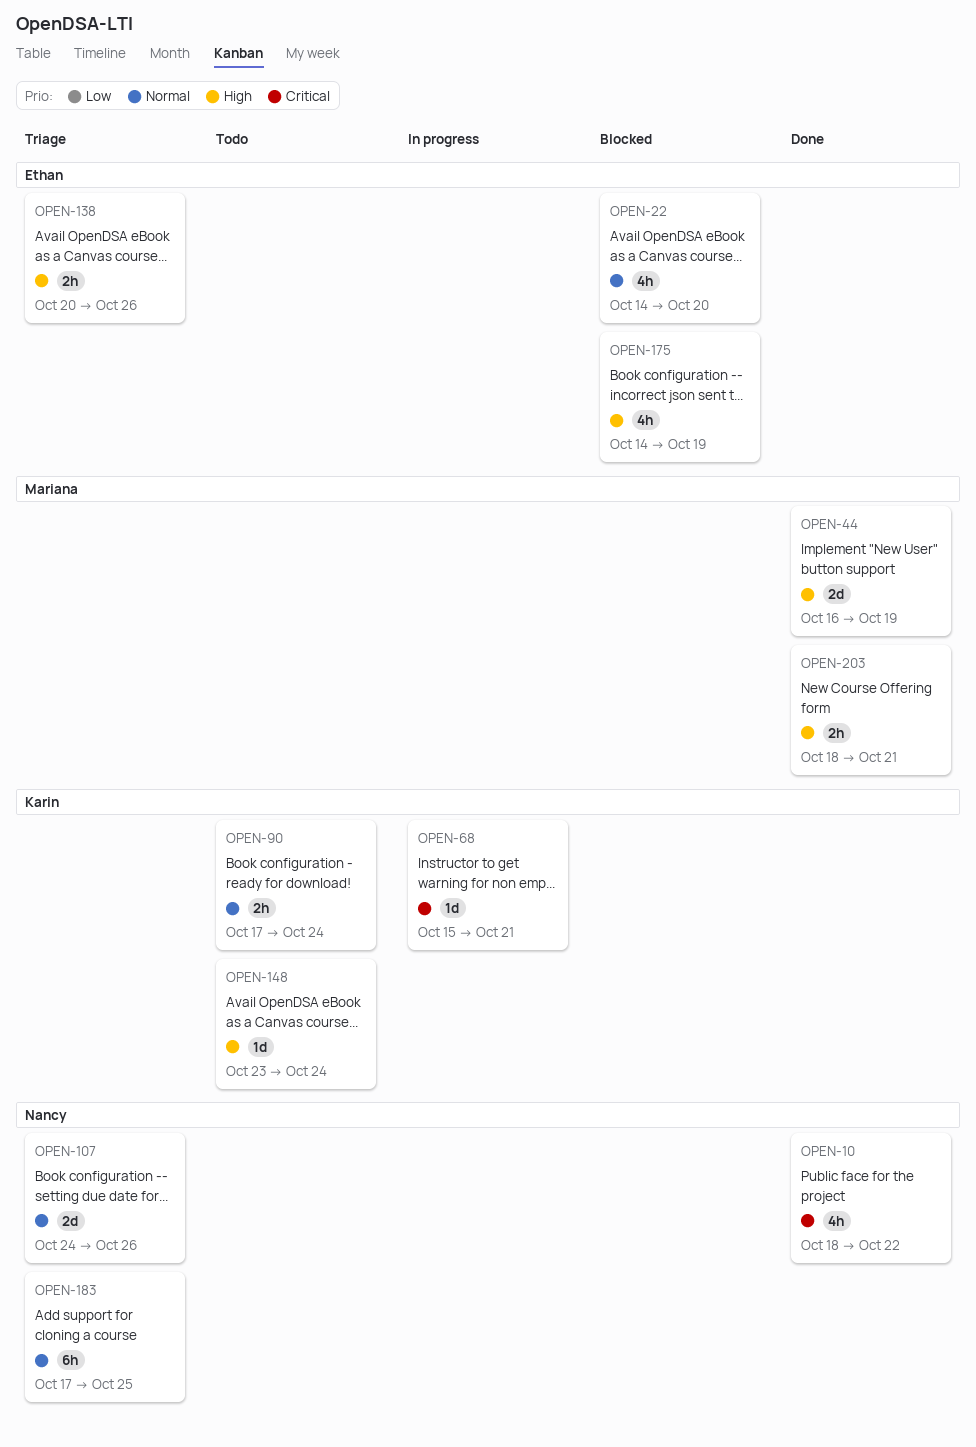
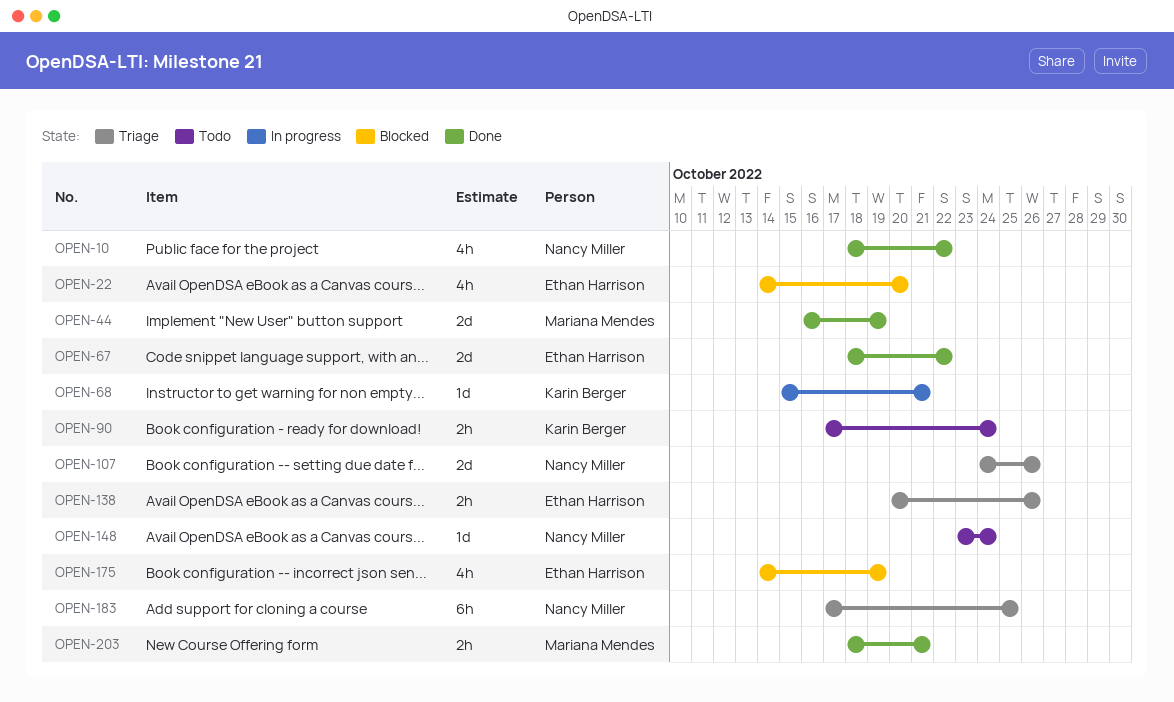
OPEN-67: none -> present
OPEN-148, owner: Karin Berger -> Nancy Miller

